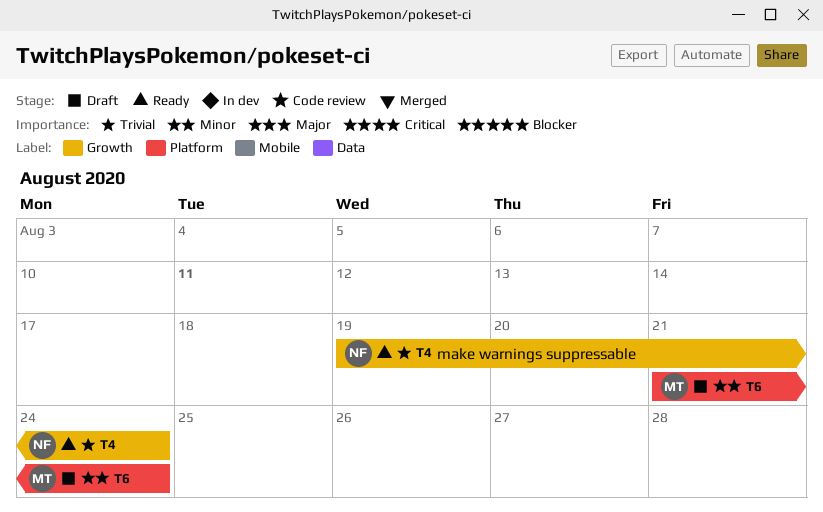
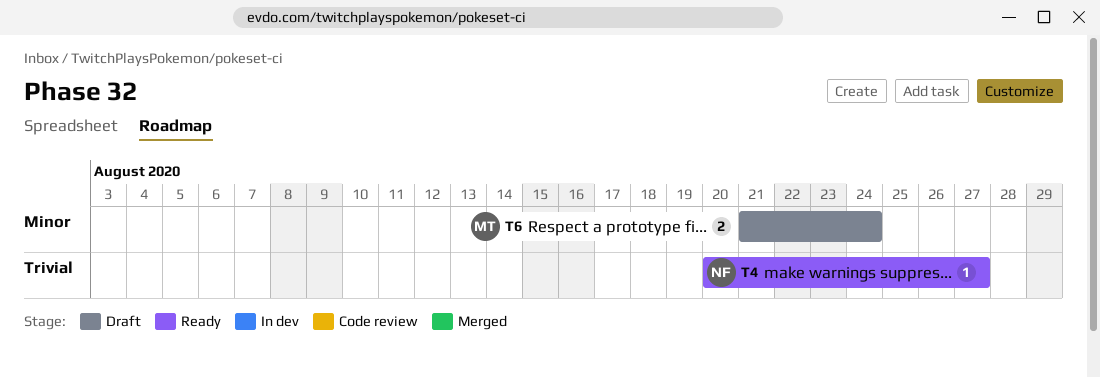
T4, start: Aug 19 -> Aug 20
T4, due: Aug 24 -> Aug 27

